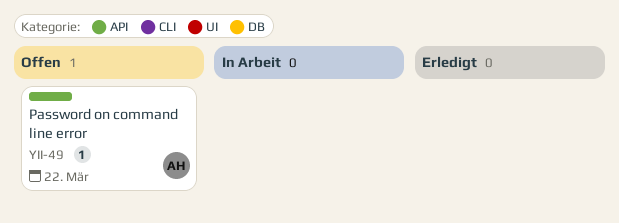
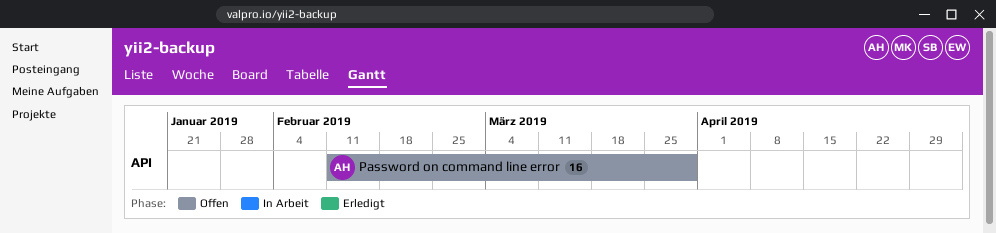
Password on command line error, estimate: 1 -> 16
Password on command line error, due: Mar 22 -> Mar 29

